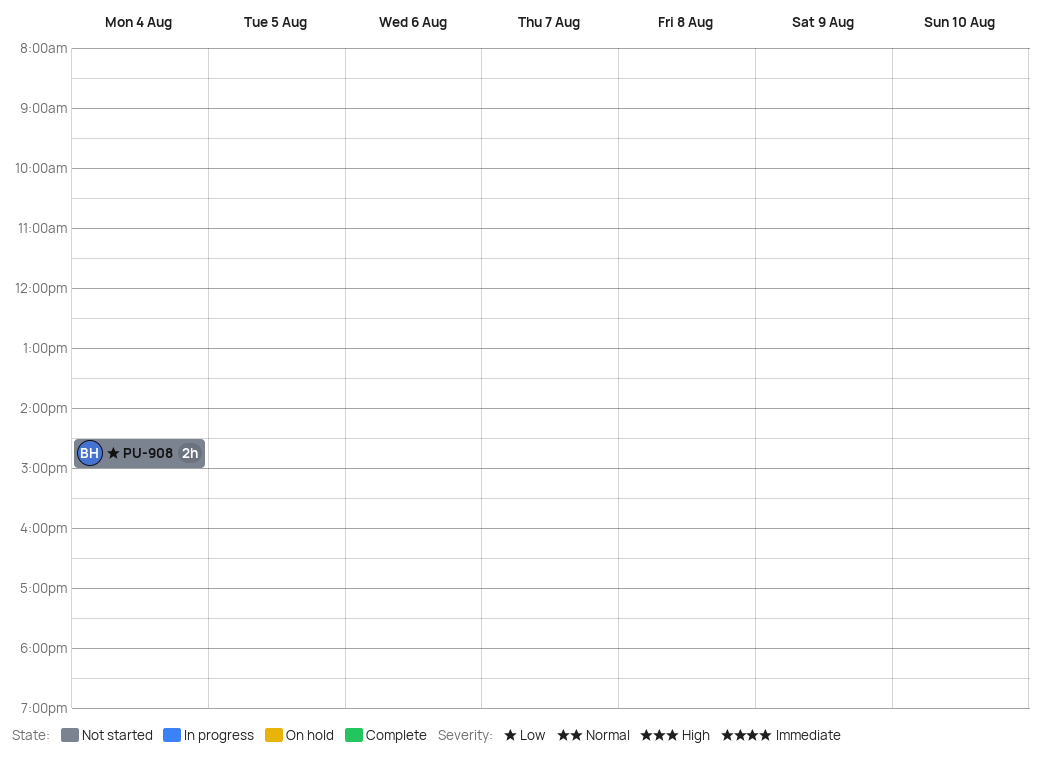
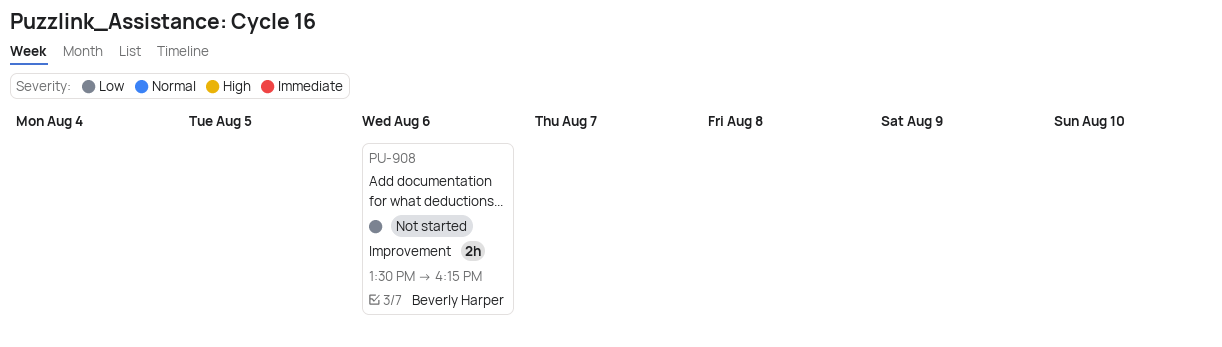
PU-908, day: Aug 4 -> Aug 6
PU-908, begins: 14:30 -> 13:30
PU-908, ends: 15:00 -> 16:15

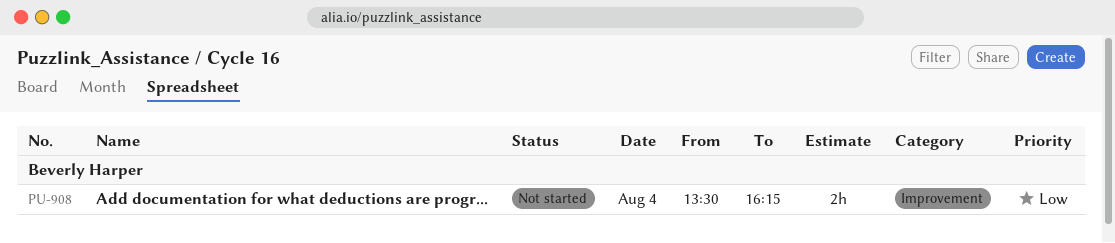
PU-908, day: Aug 6 -> Aug 4

